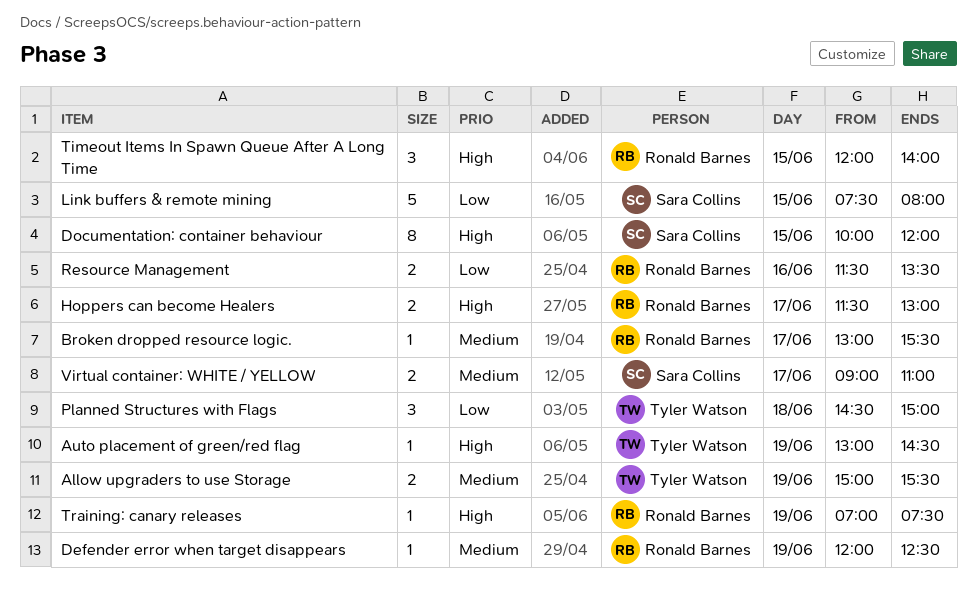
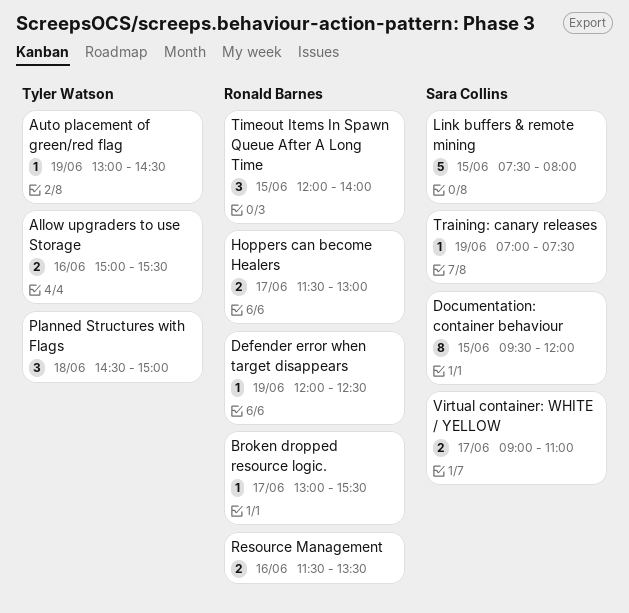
Allow upgraders to use Storage, day: Jun 19 -> Jun 16
Documentation: container behaviour, begins: 10:00 -> 09:30
Training: canary releases, owner: Ronald Barnes -> Sara Collins

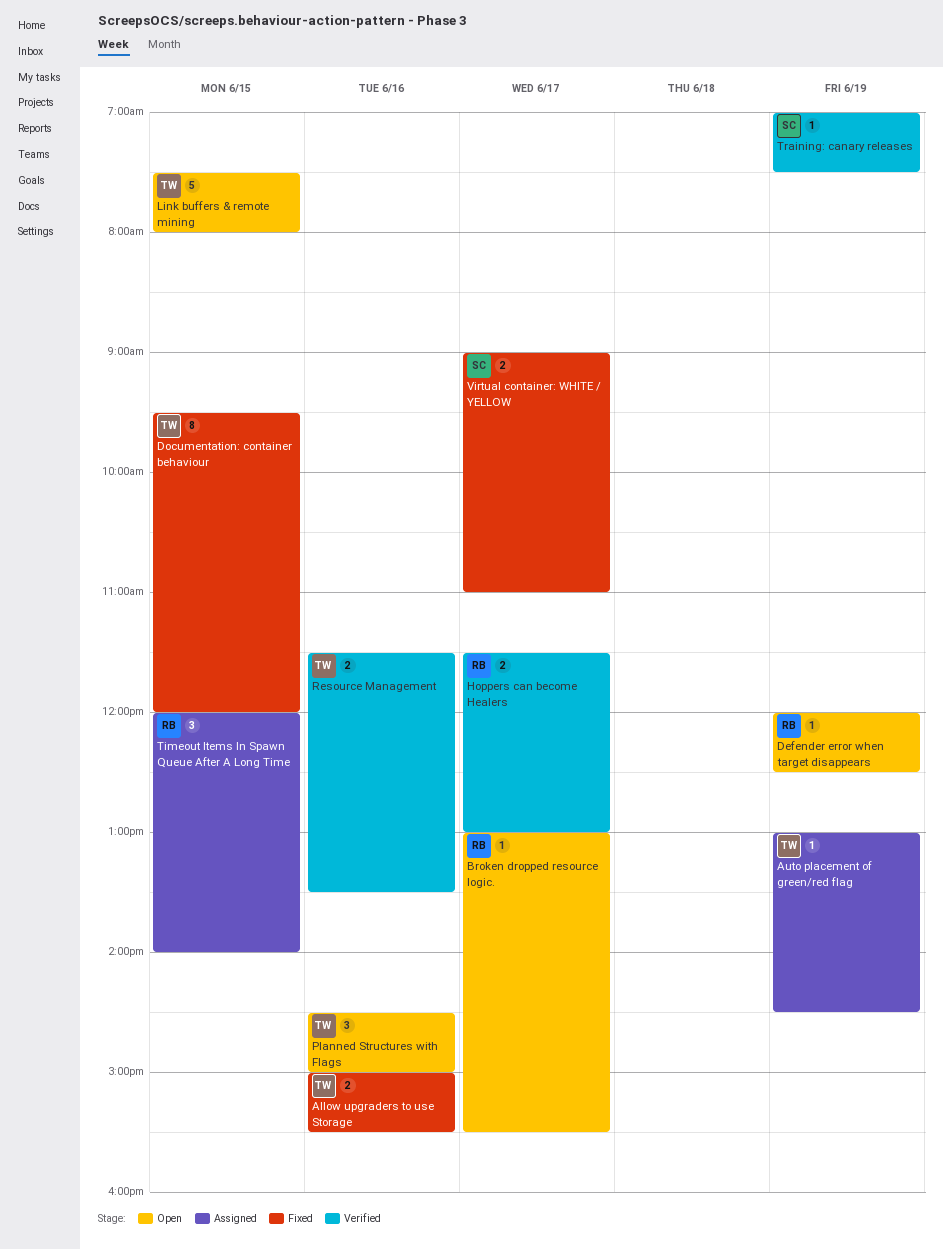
Documentation: container behaviour, owner: Sara Collins -> Tyler Watson
Link buffers & remote mining, owner: Sara Collins -> Tyler Watson
Planned Structures with Flags, day: Jun 18 -> Jun 16
Resource Management, owner: Ronald Barnes -> Tyler Watson

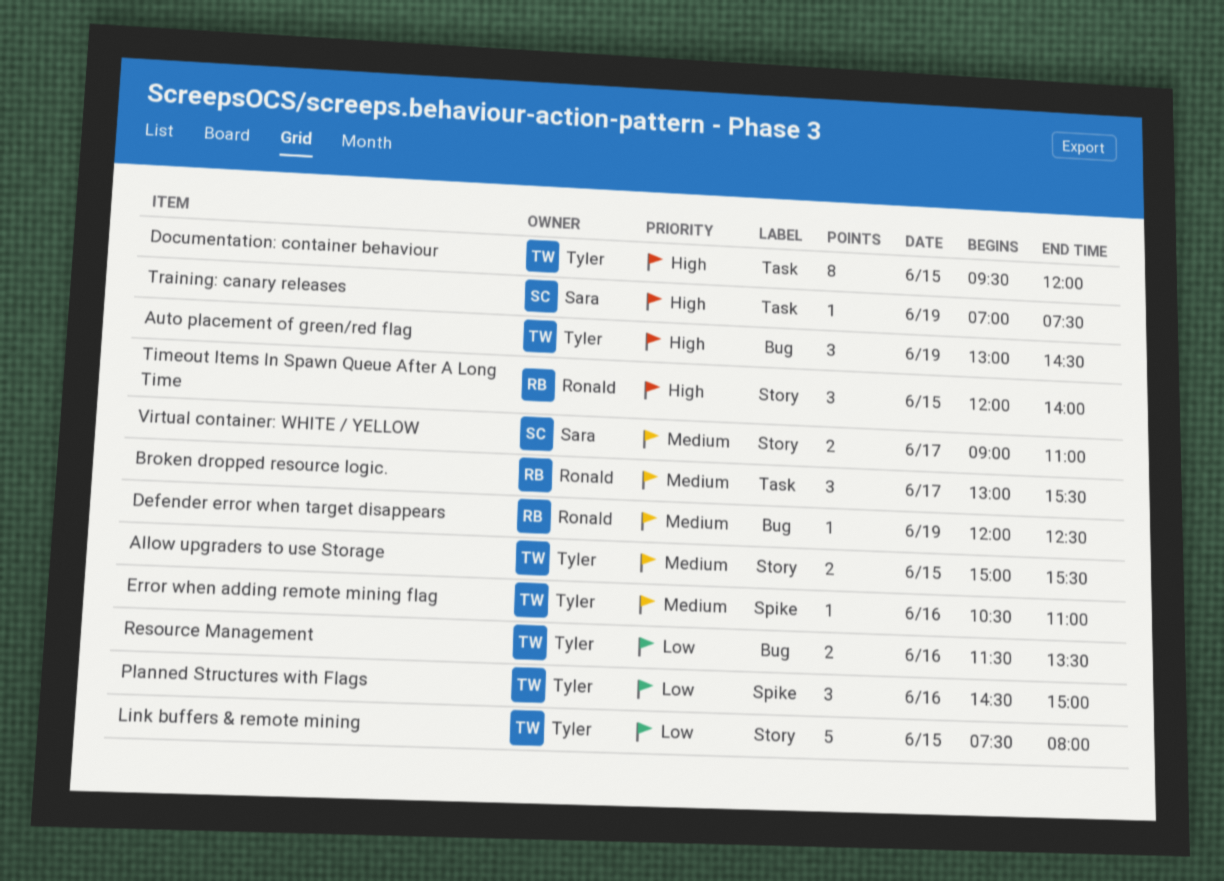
Allow upgraders to use Storage, day: Jun 16 -> Jun 15
Auto placement of green/red flag, estimate: 1 -> 3
Broken dropped resource logic., estimate: 1 -> 3
Error when adding remote mining flag: none -> present
Hoppers can become Healers: present -> none

